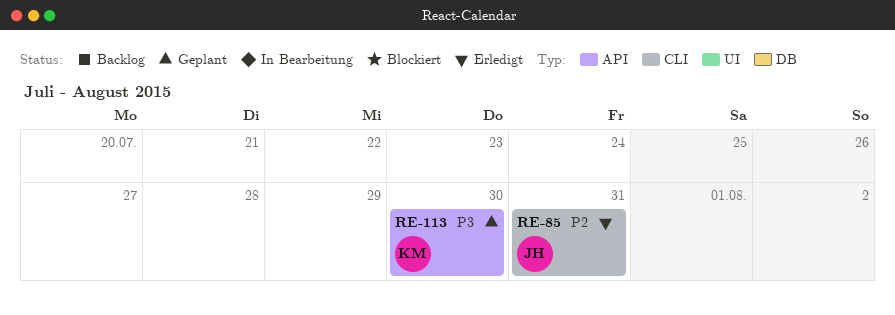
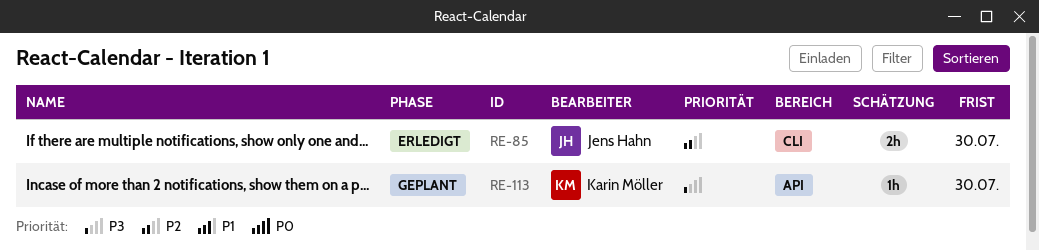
RE-85, due: Jul 31 -> Jul 30

